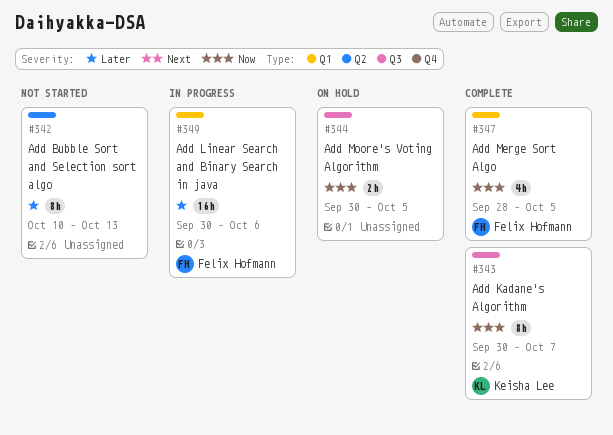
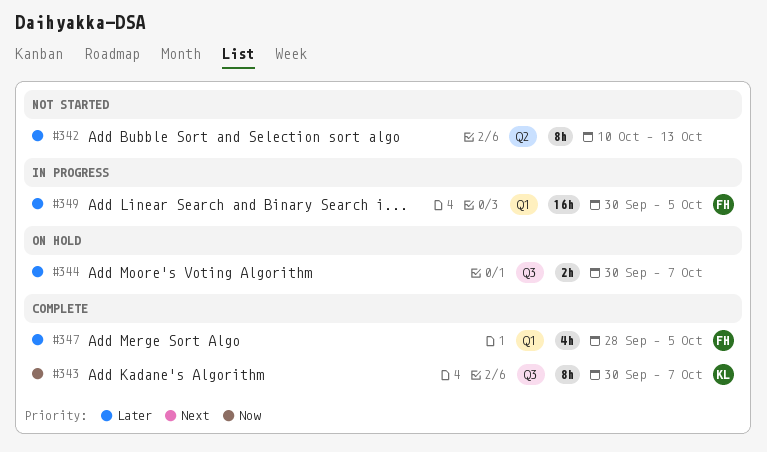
#344, priority: Now -> Later
#344, due: Oct 5 -> Oct 7
#347, priority: Now -> Later
#349, due: Oct 6 -> Oct 5

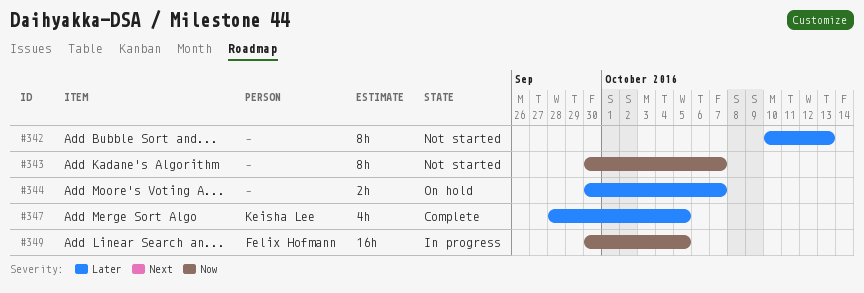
#343, status: Complete -> Not started
#343, owner: Keisha Lee -> none
#347, owner: Felix Hofmann -> Keisha Lee
#349, priority: Later -> Now

